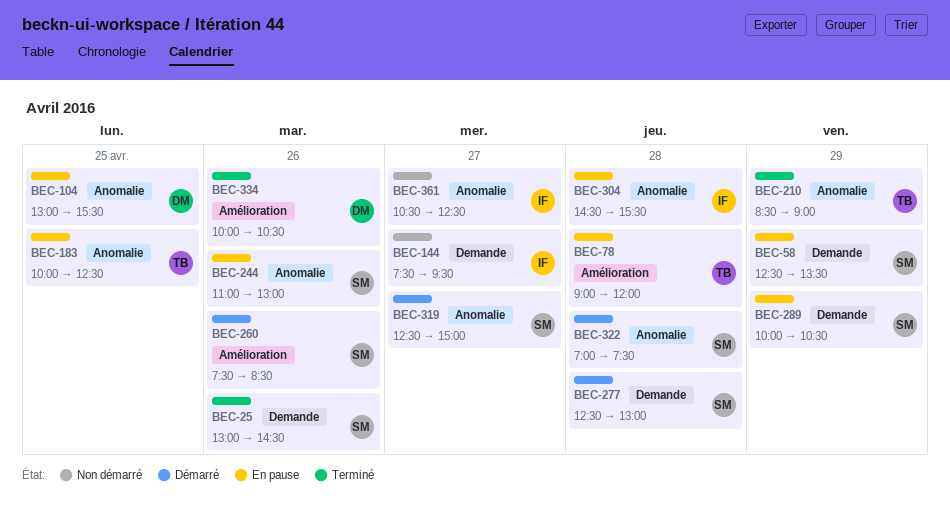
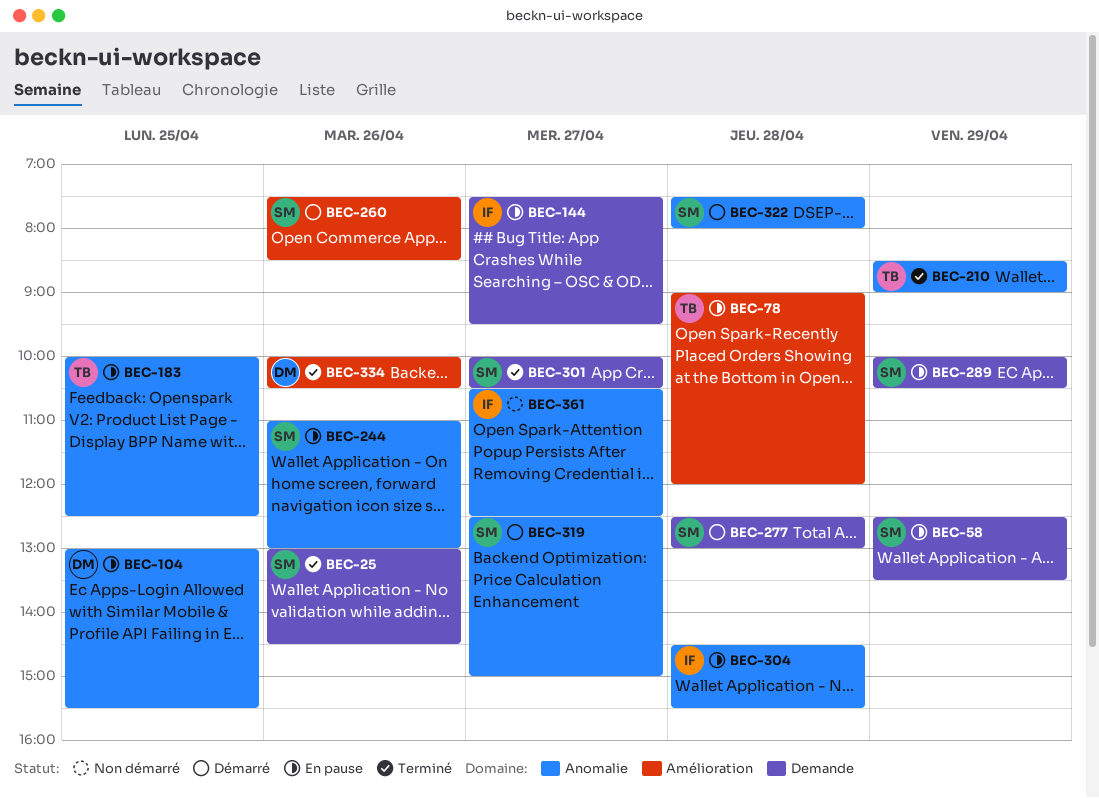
BEC-144, status: Non démarré -> En pause
BEC-301: none -> present
BEC-322, begins: 07:00 -> 07:30
BEC-322, ends: 07:30 -> 08:00

